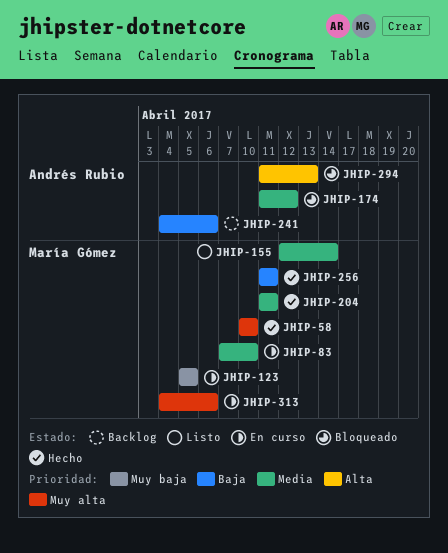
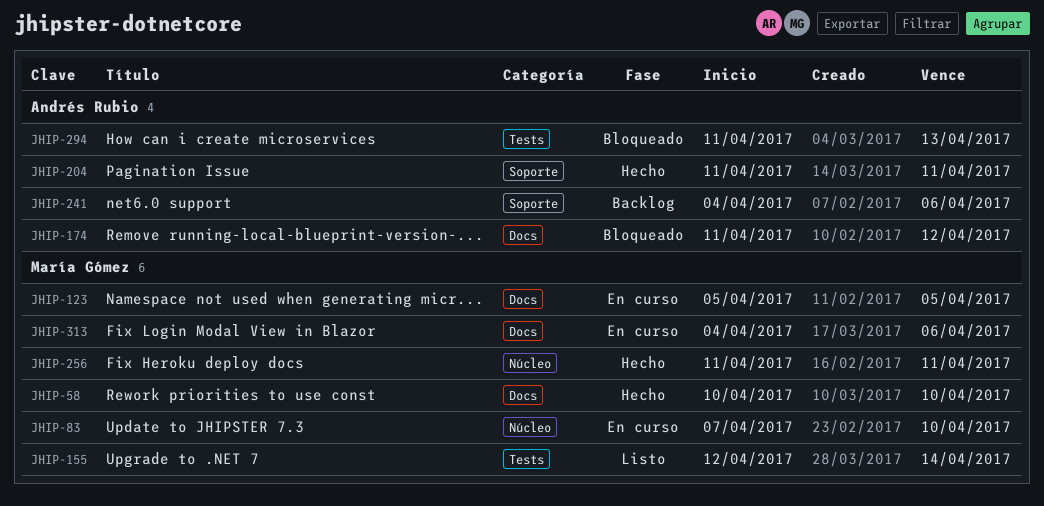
JHIP-204, owner: María Gómez -> Andrés Rubio

